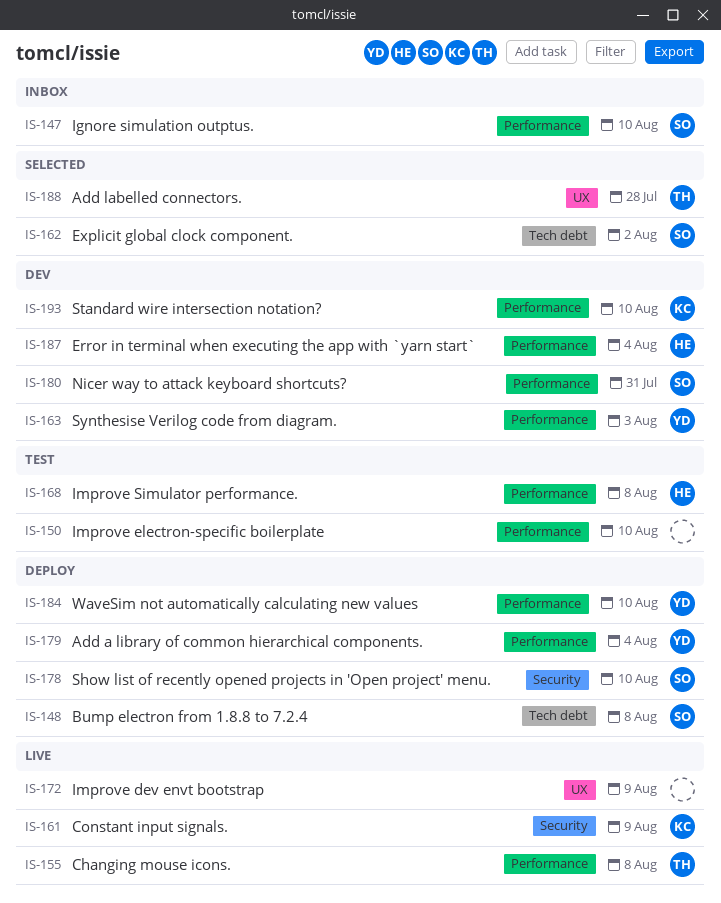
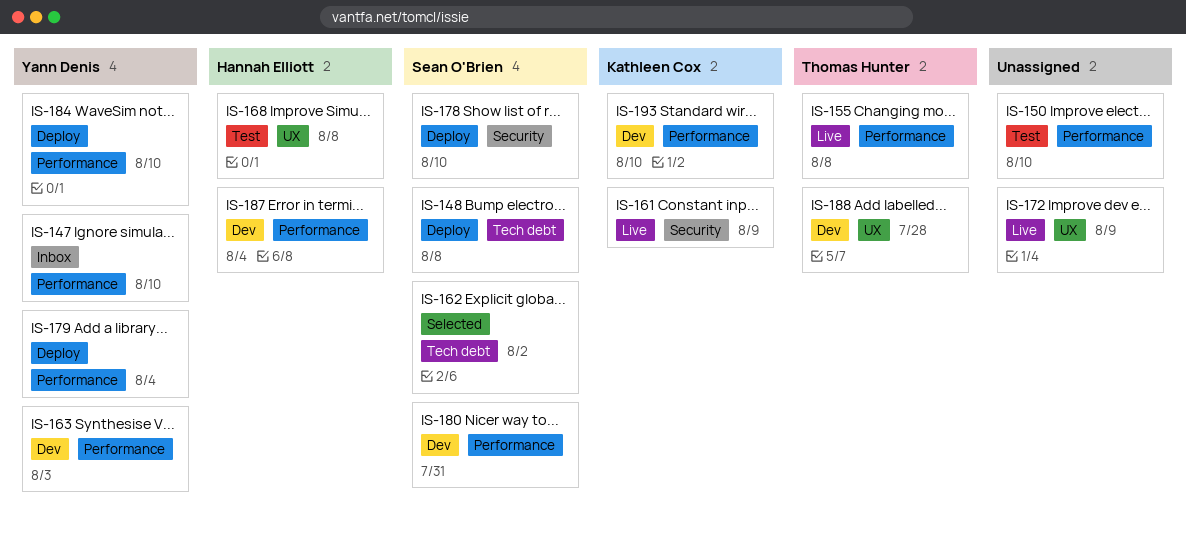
IS-147, owner: Sean O'Brien -> Yann Denis
IS-168, label: Performance -> UX
IS-188, status: Selected -> Dev

